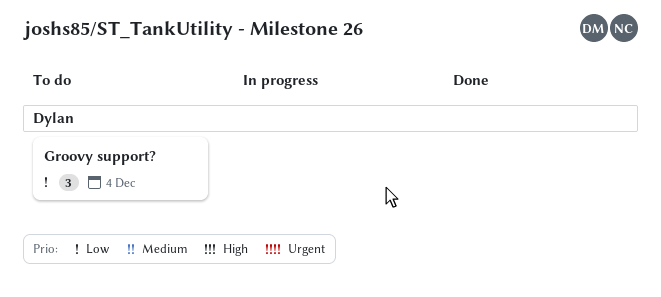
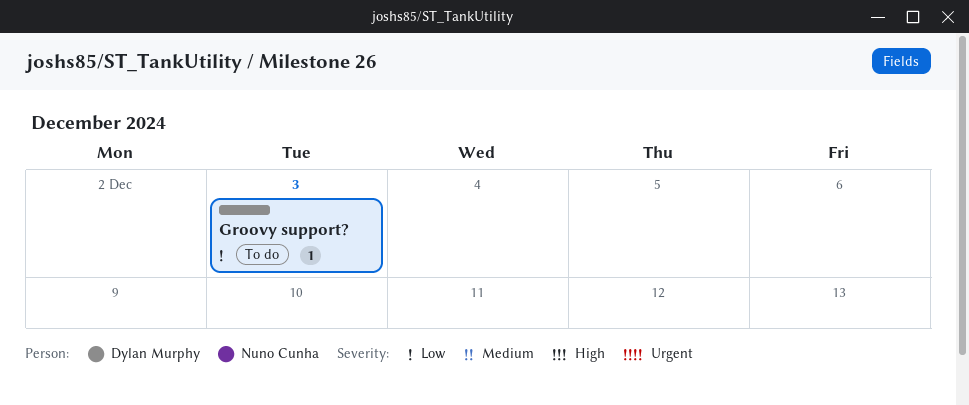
Groovy support?, estimate: 3 -> 1
Groovy support?, due: Dec 4 -> Dec 3

